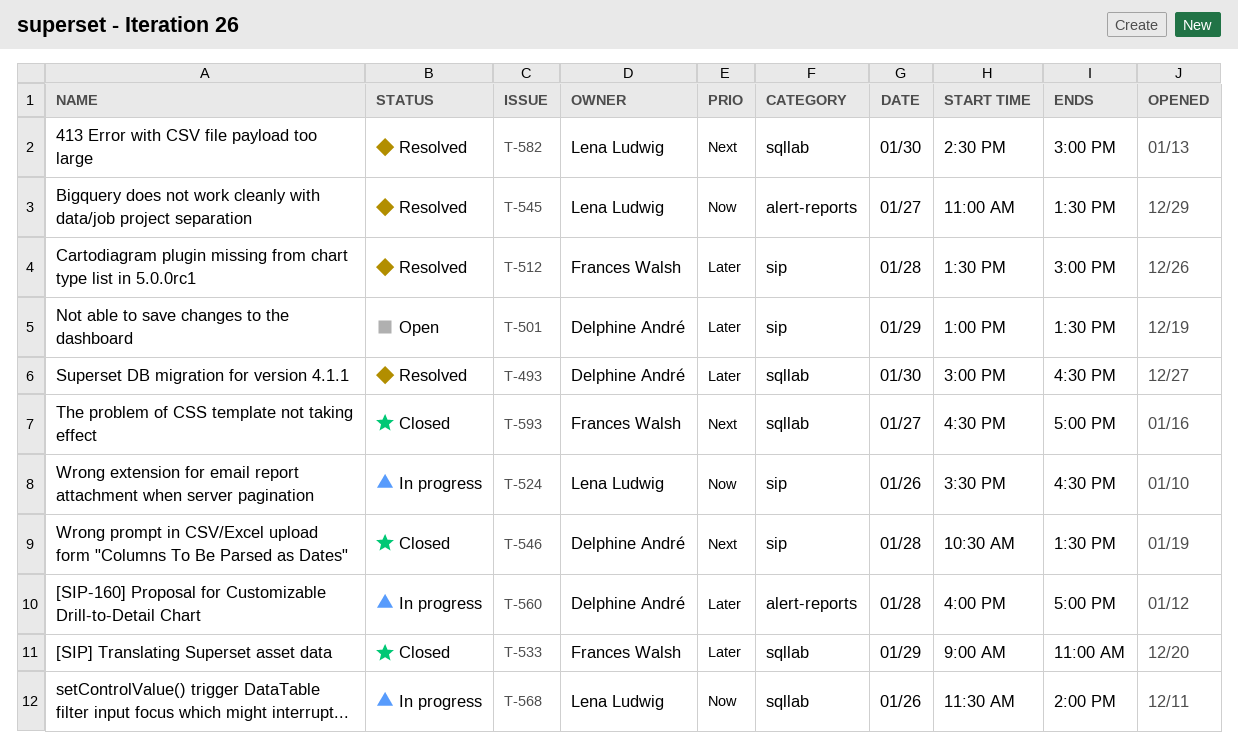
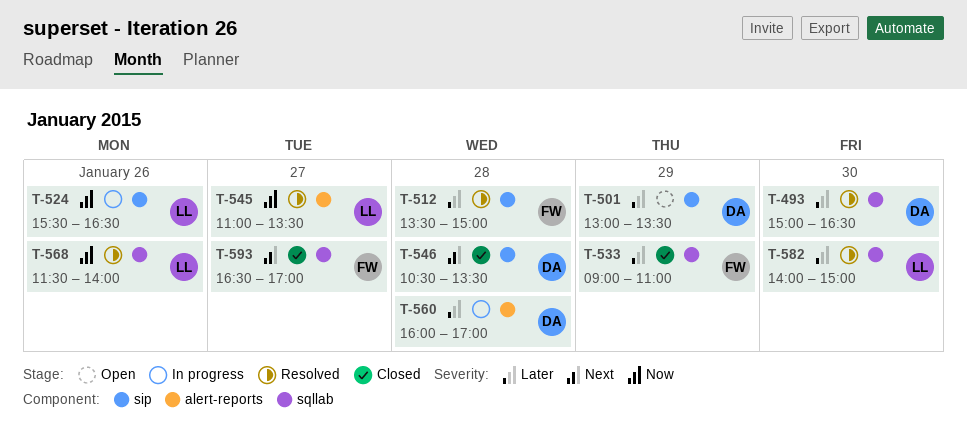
T-568, status: In progress -> Resolved
T-582, priority: Next -> Later
T-582, begins: 14:30 -> 14:00

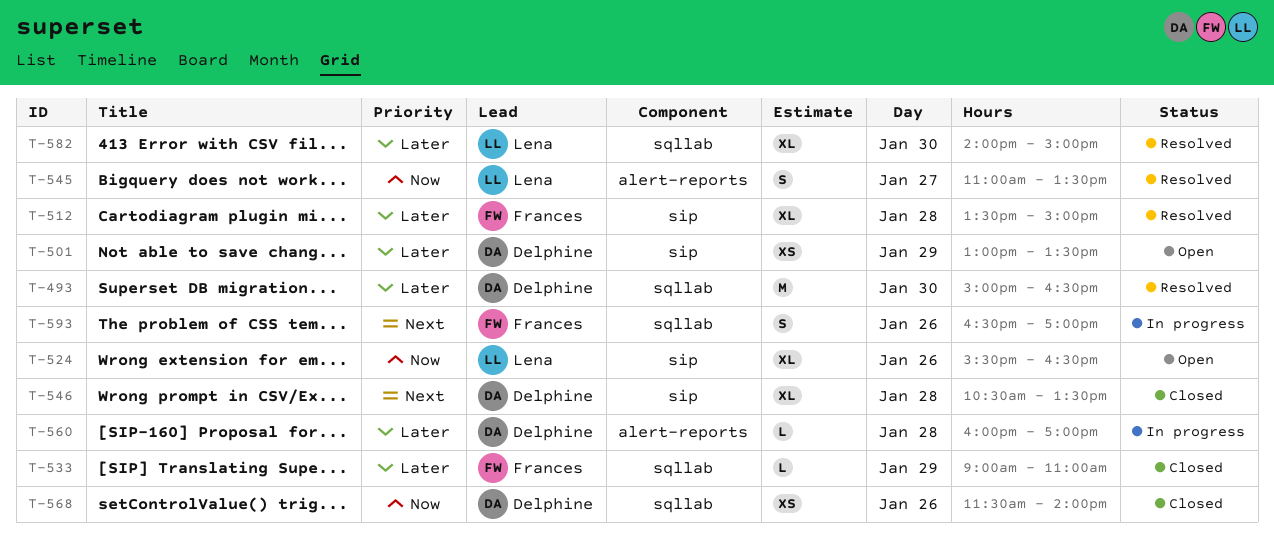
T-524, status: In progress -> Open
T-568, status: Resolved -> Closed
T-568, owner: Lena -> Delphine
T-593, status: Closed -> In progress
T-593, day: Jan 27 -> Jan 26

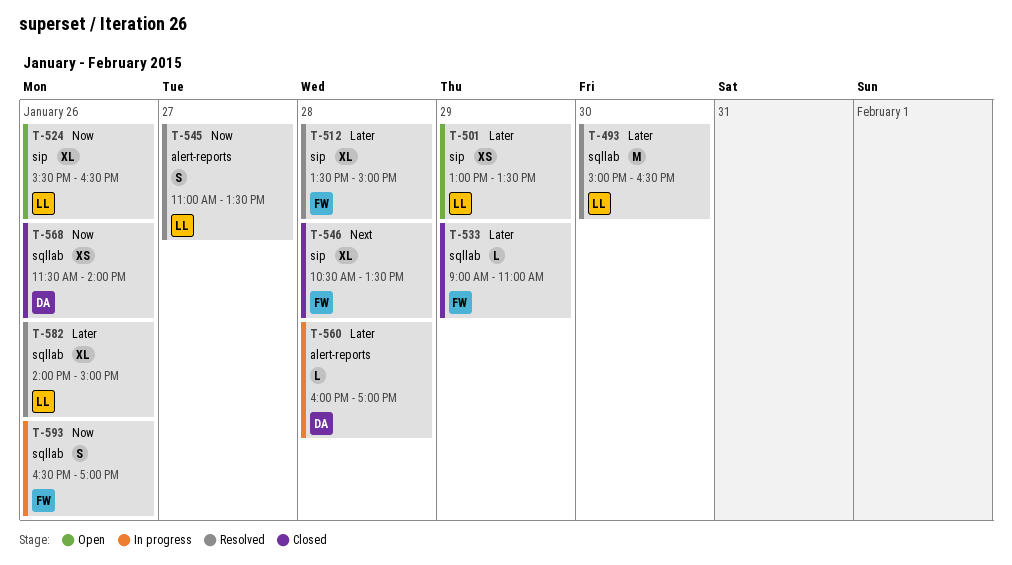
T-493, owner: Delphine -> Lena
T-501, owner: Delphine -> Lena
T-546, owner: Delphine -> Frances
T-582, day: Jan 30 -> Jan 26
T-593, priority: Next -> Now

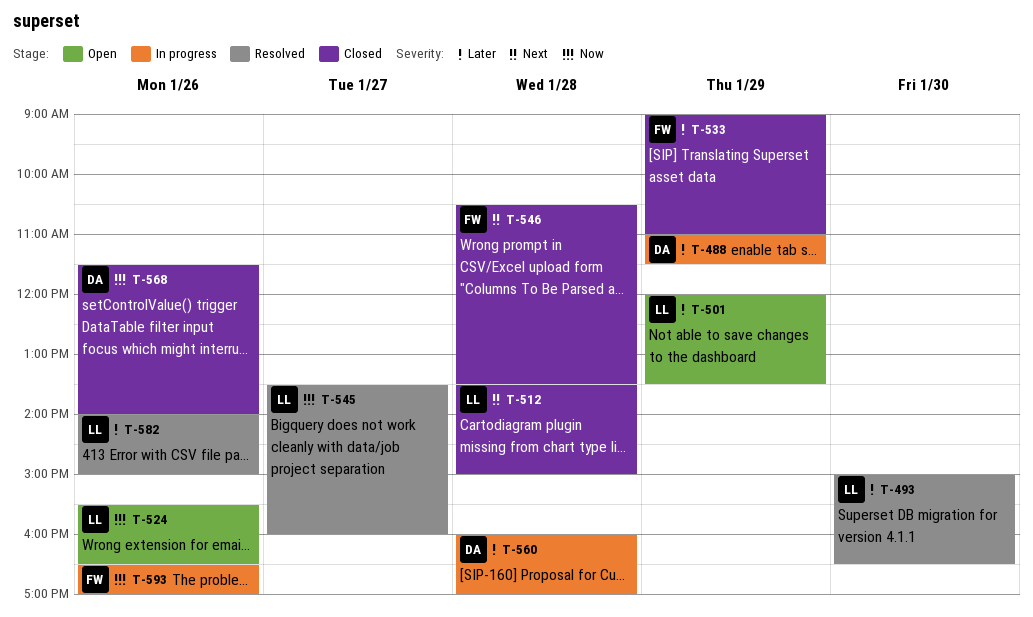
T-488: none -> present
T-501, begins: 13:00 -> 12:00
T-512, status: Resolved -> Closed
T-512, owner: FW -> LL
T-512, priority: Later -> Next
T-545, begins: 11:00 -> 13:30
T-545, ends: 13:30 -> 16:00

